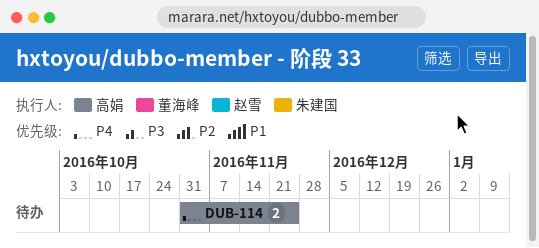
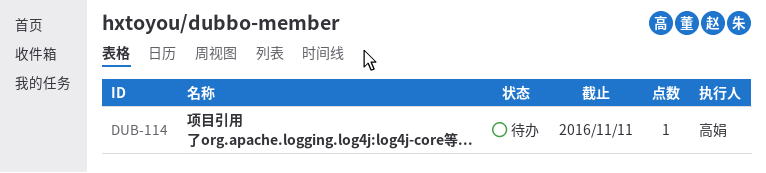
DUB-114, estimate: 2 -> 1
DUB-114, due: Nov 25 -> Nov 11

